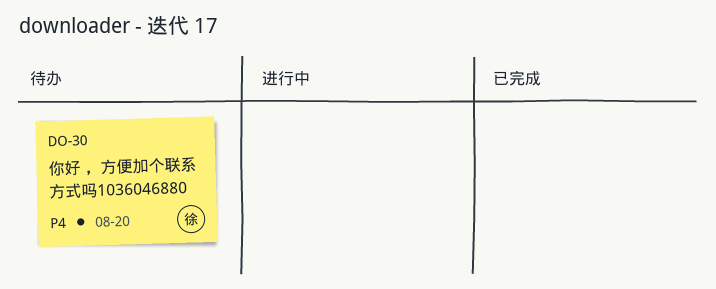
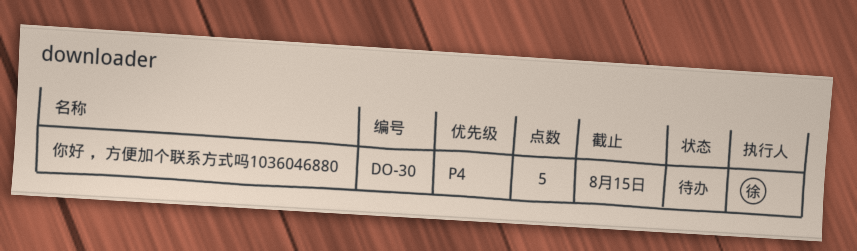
DO-30, estimate: 1 -> 5
DO-30, due: Aug 20 -> Aug 15

